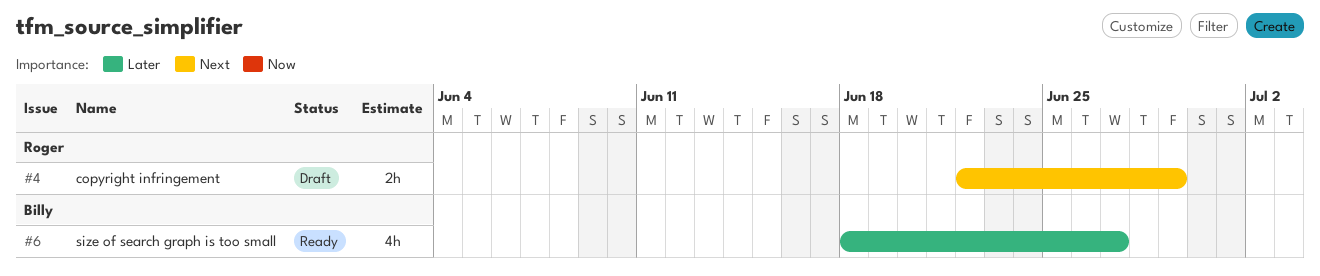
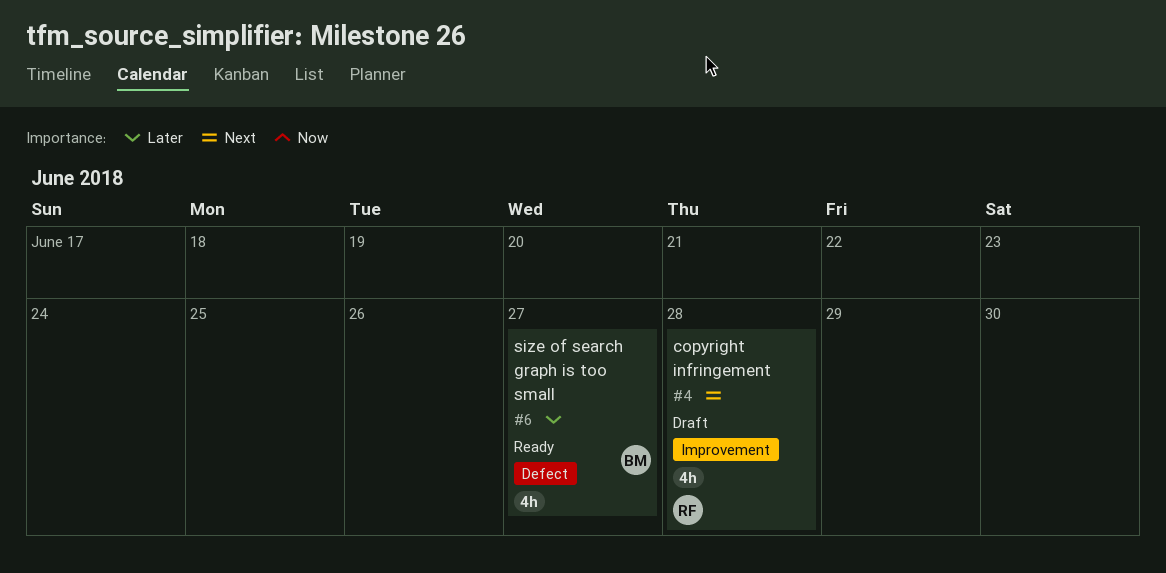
#4, estimate: 2h -> 4h
#4, due: Jun 29 -> Jun 28

